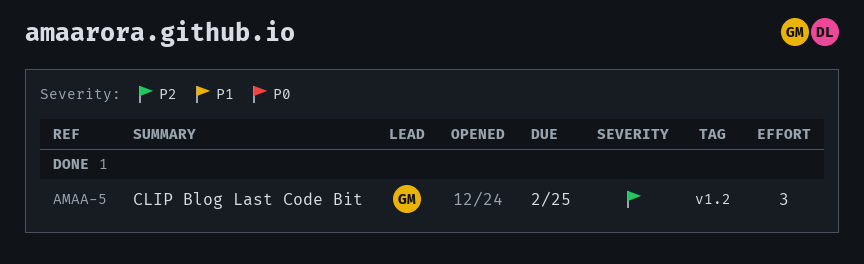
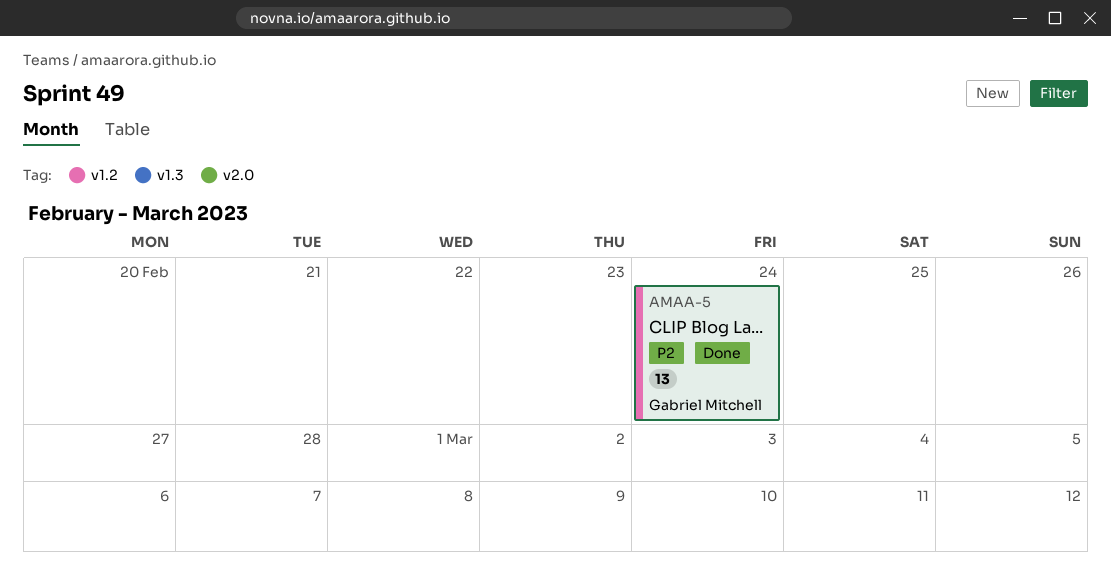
AMAA-5, estimate: 3 -> 13
AMAA-5, due: Feb 25 -> Feb 24

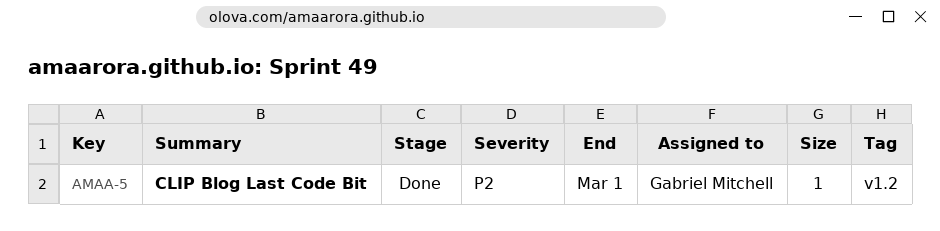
AMAA-5, estimate: 13 -> 1
AMAA-5, due: Feb 24 -> Mar 1

